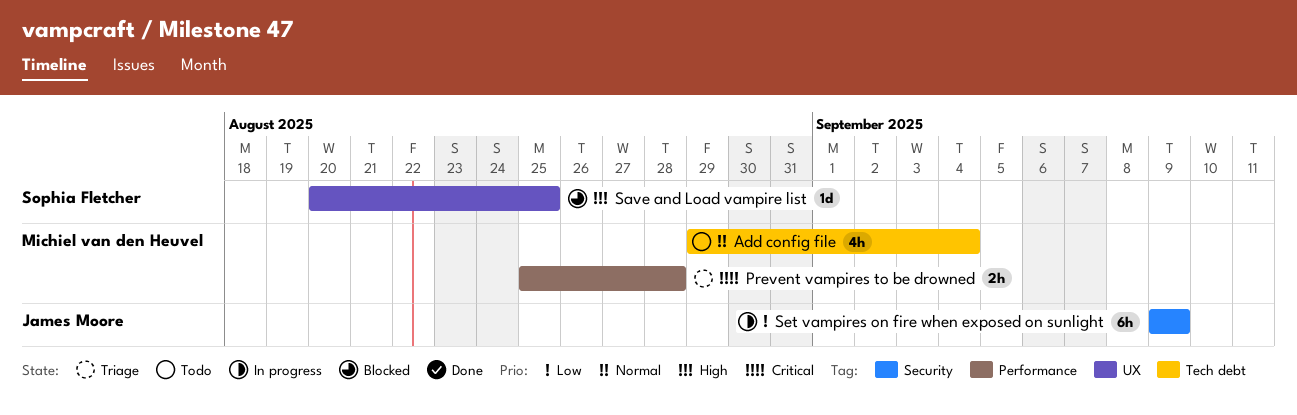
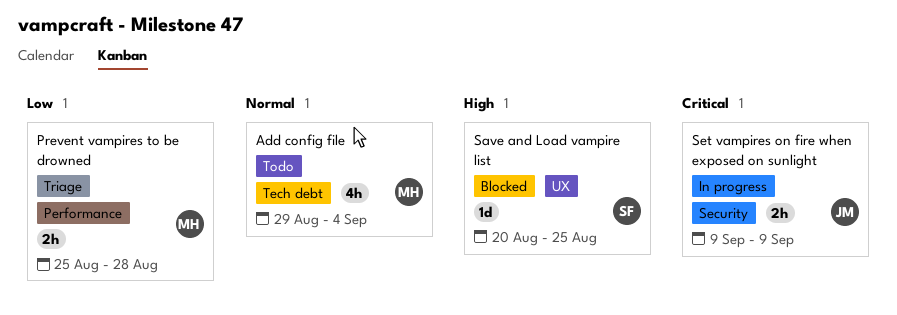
Prevent vampires to be drowned, priority: Critical -> Low
Set vampires on fire when exposed on sunlight, priority: Low -> Critical
Set vampires on fire when exposed on sunlight, estimate: 6h -> 2h

